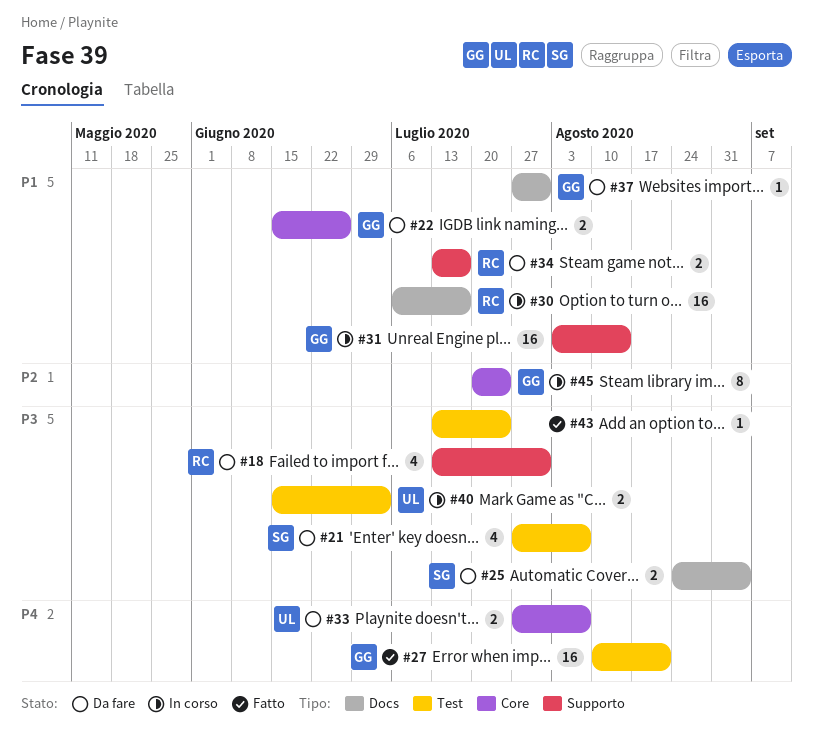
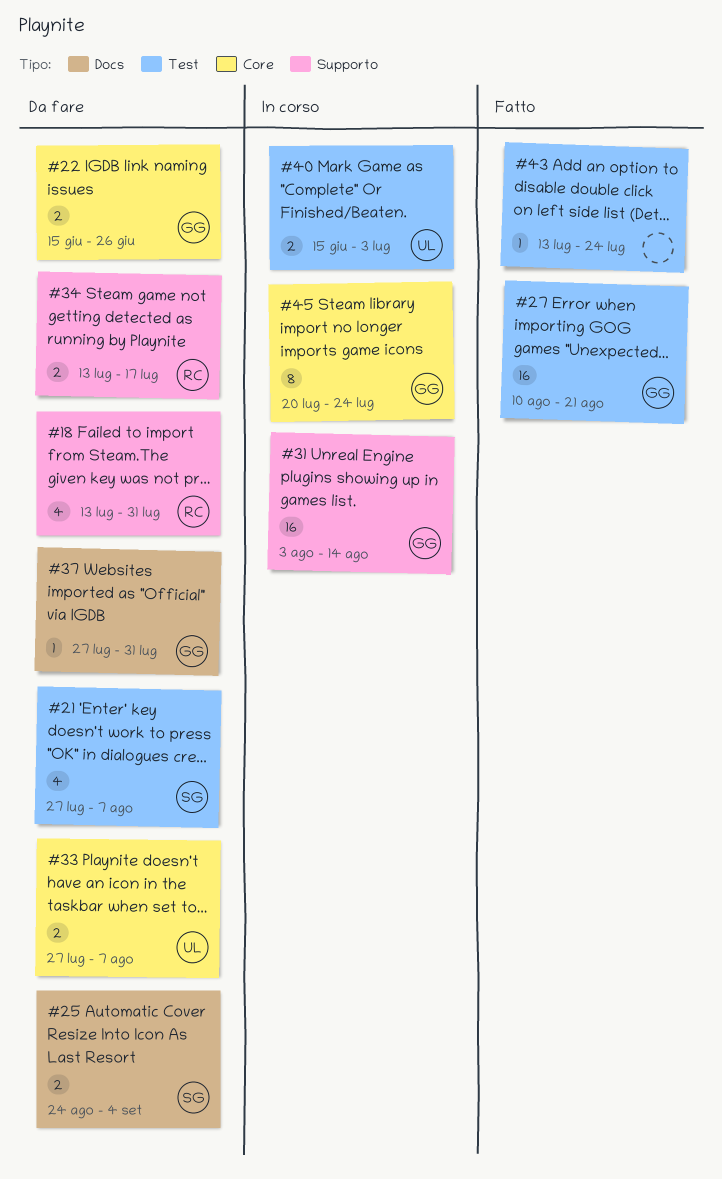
#30: present -> none

